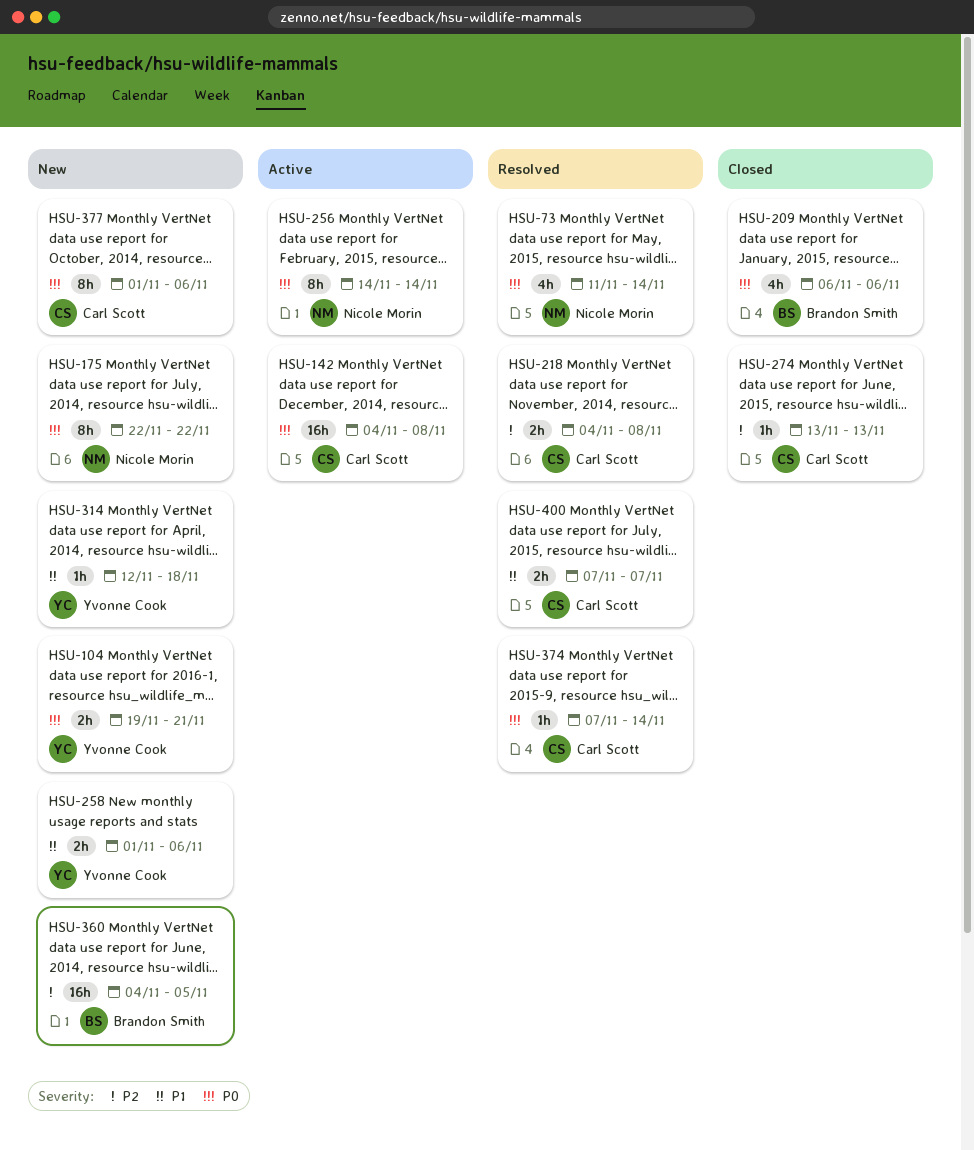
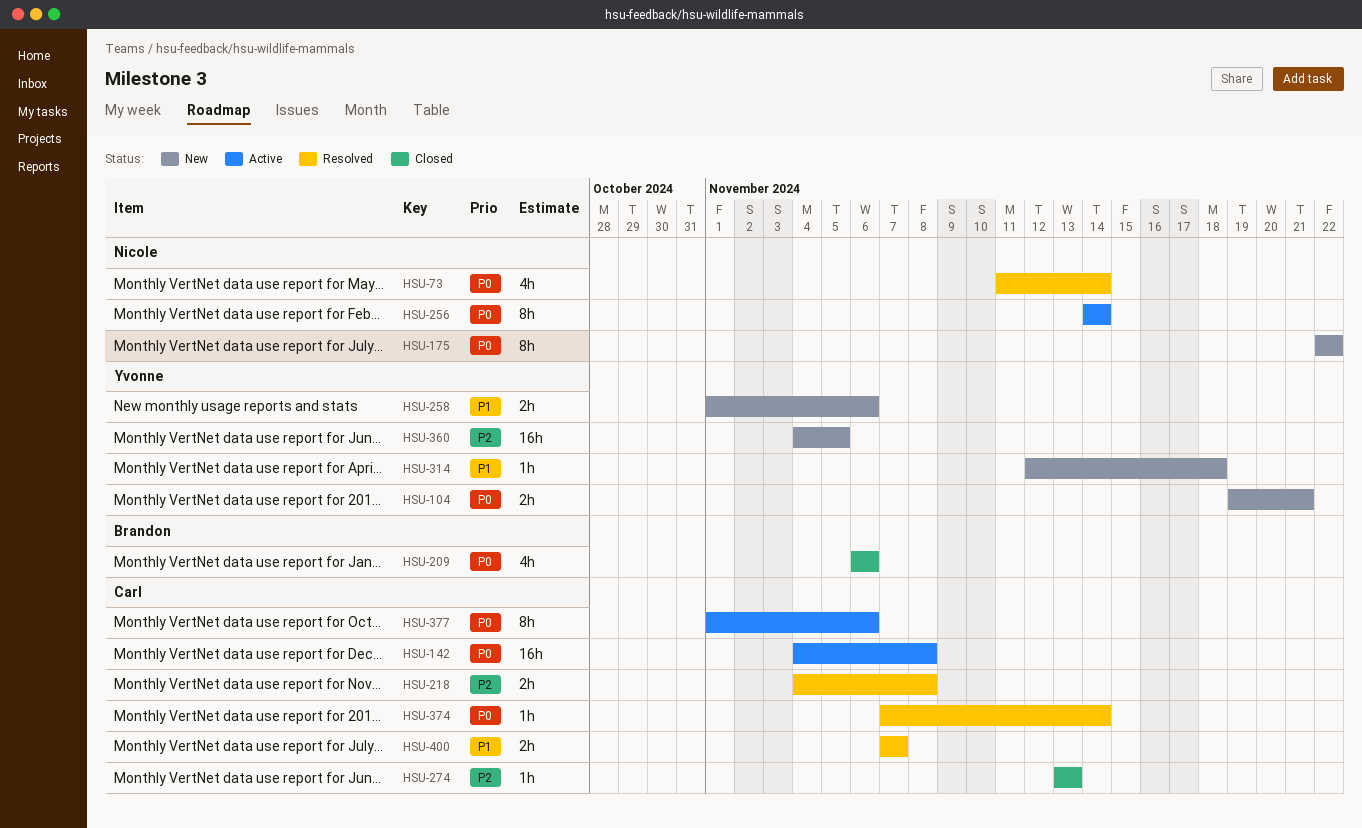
HSU-360, owner: Brandon Smith -> Yvonne Cook
HSU-377, status: New -> Active

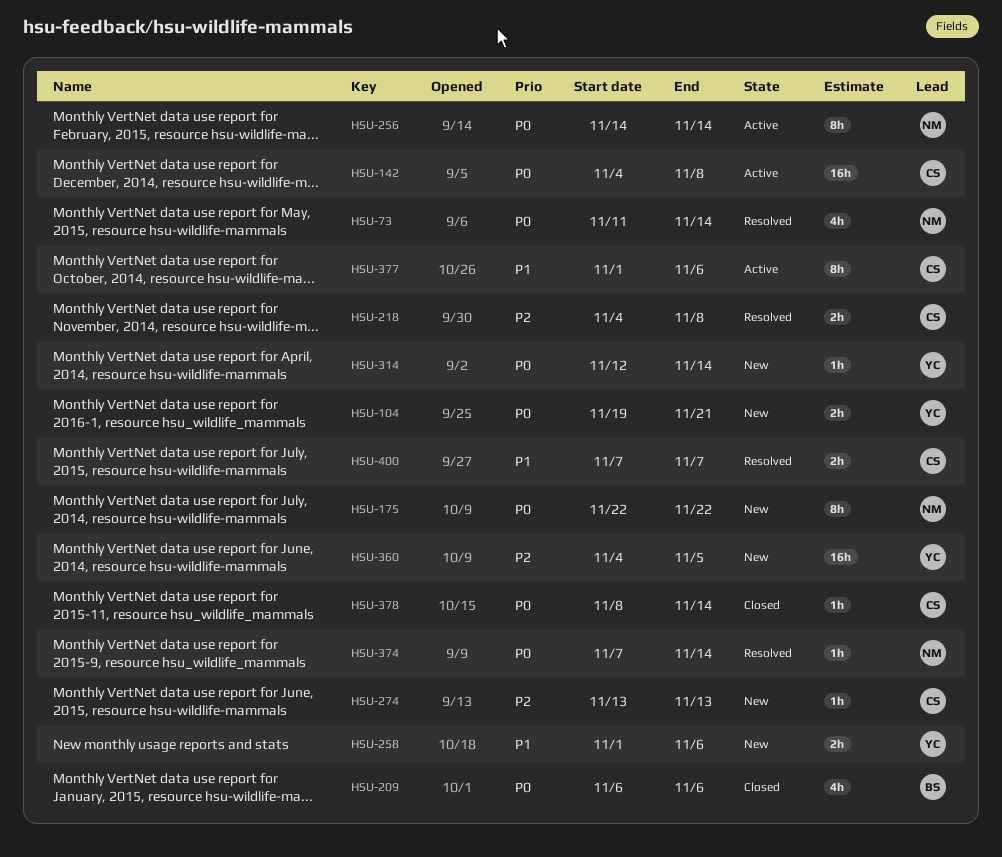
HSU-274, status: Closed -> New
HSU-314, priority: P1 -> P0
HSU-314, due: Nov 18 -> Nov 14
HSU-374, owner: Carl -> Nicole
HSU-377, priority: P0 -> P1
HSU-378: none -> present

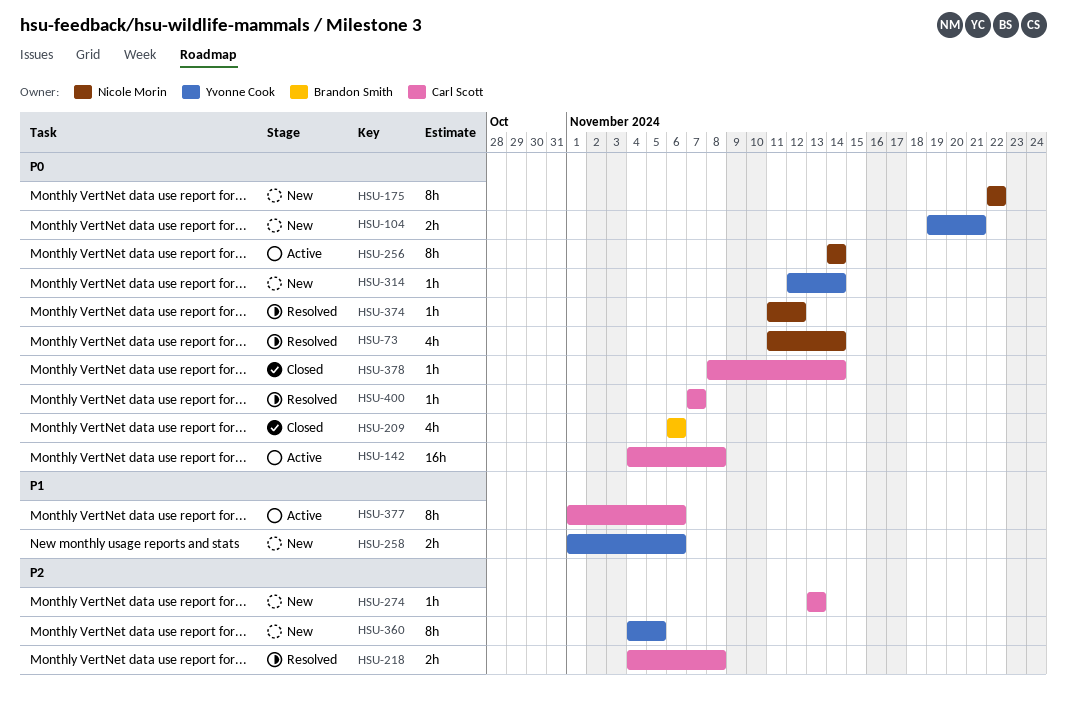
HSU-360, estimate: 16h -> 8h
HSU-374, start: Nov 7 -> Nov 11
HSU-374, due: Nov 14 -> Nov 12
HSU-400, priority: P1 -> P0
HSU-400, estimate: 2h -> 1h

